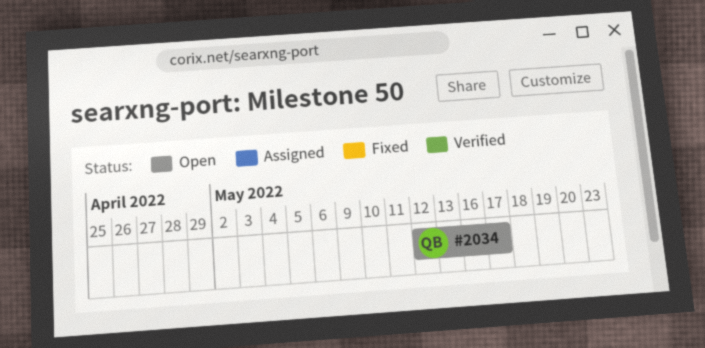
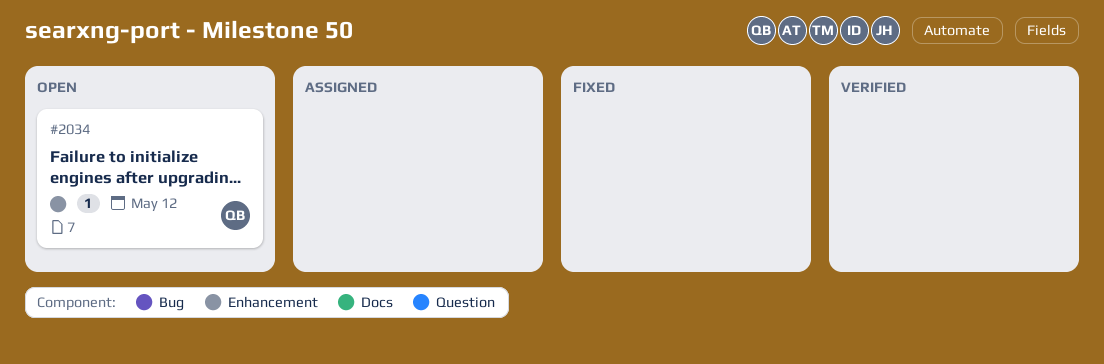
#2034, due: May 17 -> May 12

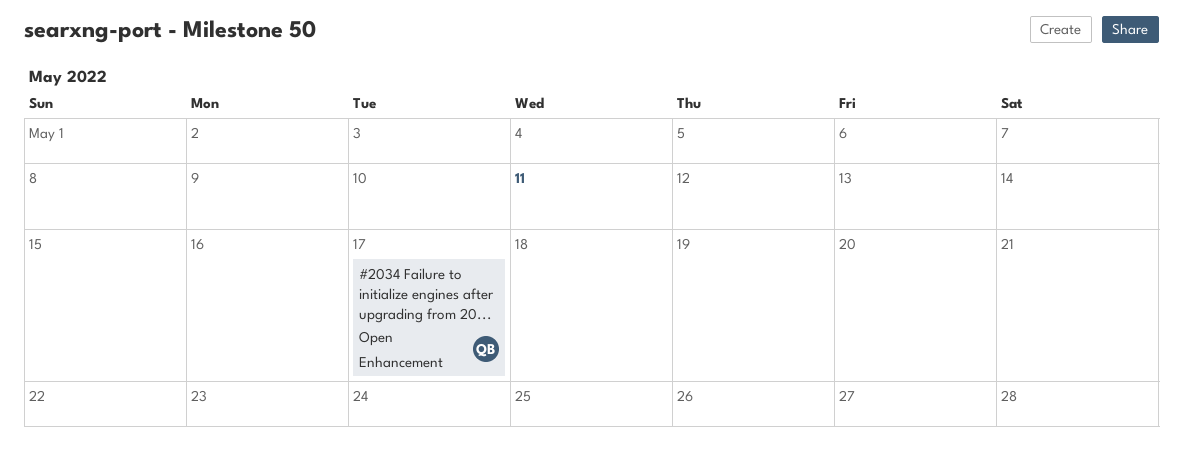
#2034, due: May 12 -> May 17

